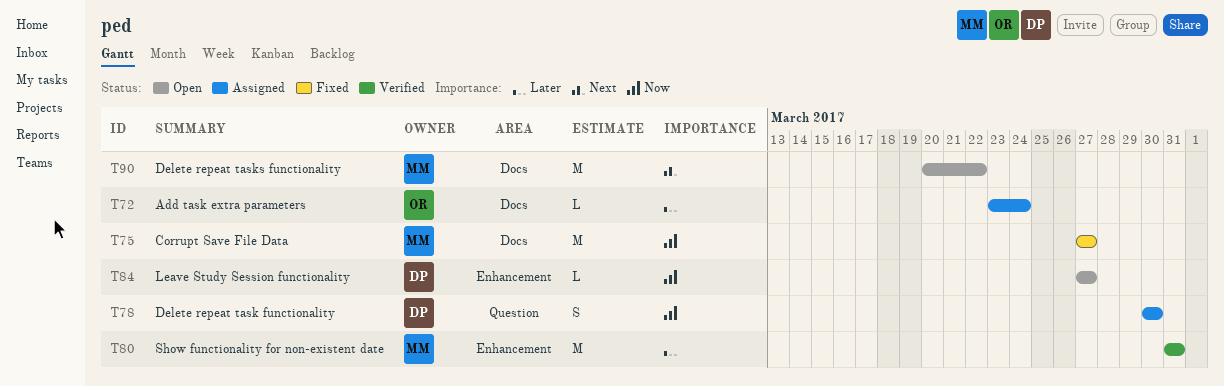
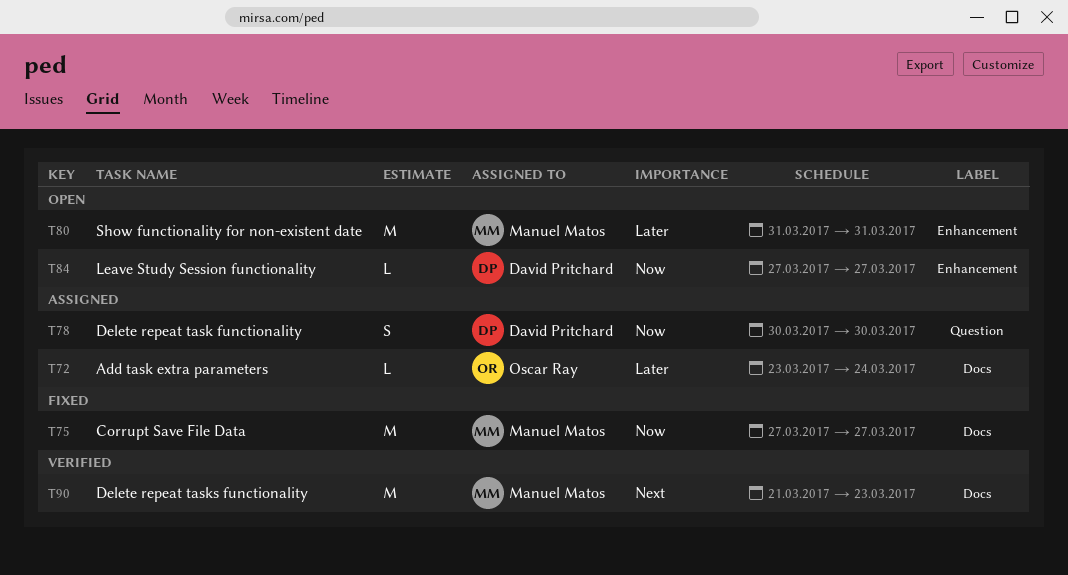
T80, status: Verified -> Open
T90, status: Open -> Verified
T90, start: Mar 20 -> Mar 21
T90, due: Mar 22 -> Mar 23

